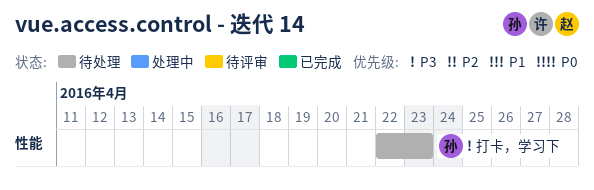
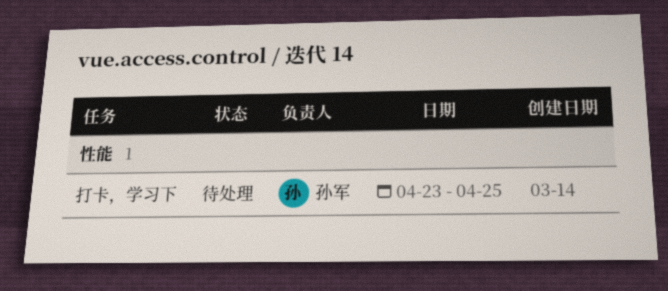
打卡，学习下, start: Apr 22 -> Apr 23
打卡，学习下, due: Apr 23 -> Apr 25

